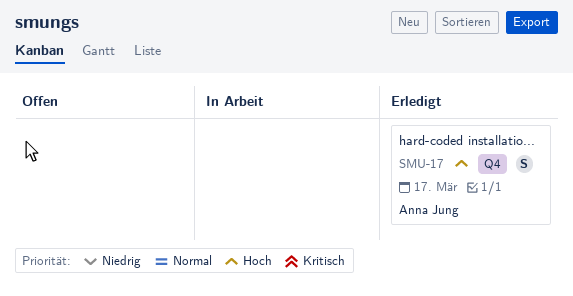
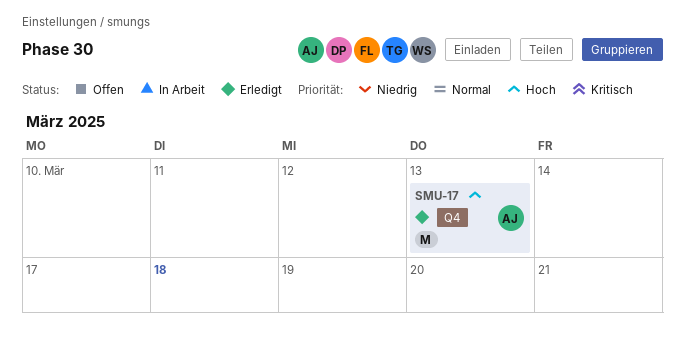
SMU-17, estimate: S -> M
SMU-17, due: Mar 17 -> Mar 13

